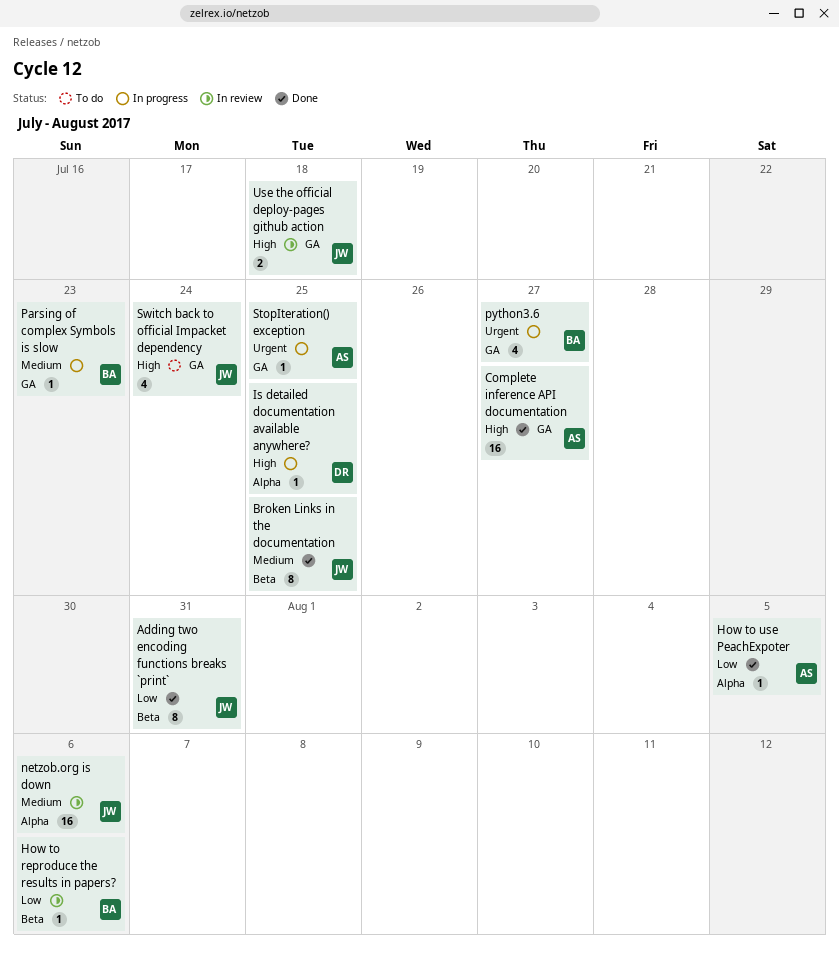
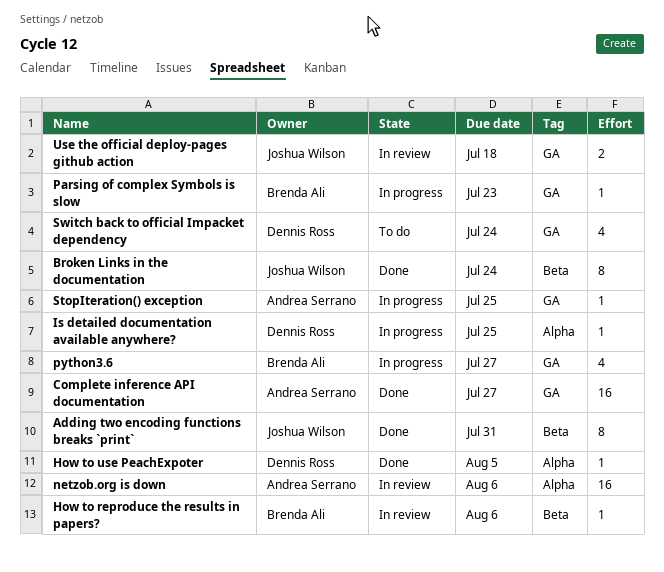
Broken Links in the documentation, due: Jul 25 -> Jul 24
How to use PeachExpoter, owner: Andrea Serrano -> Dennis Ross
netzob.org is down, owner: Joshua Wilson -> Andrea Serrano
Switch back to official Impacket dependency, owner: Joshua Wilson -> Dennis Ross

